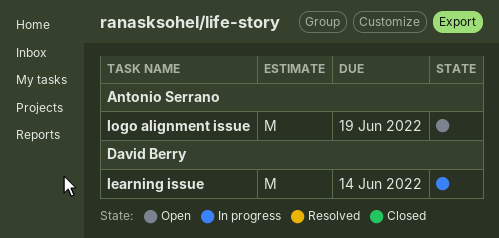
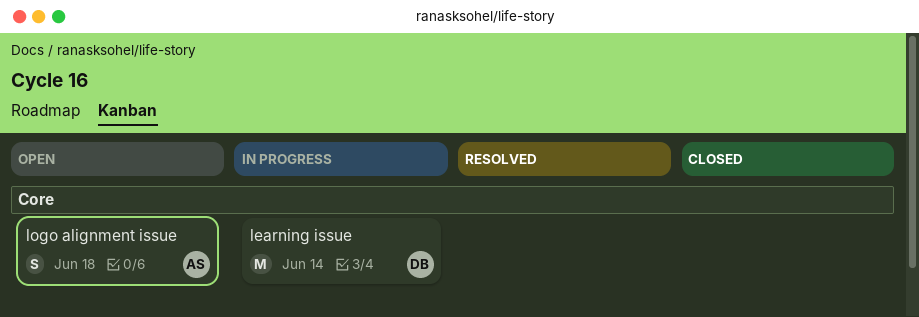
logo alignment issue, estimate: M -> S
logo alignment issue, due: Jun 19 -> Jun 18

